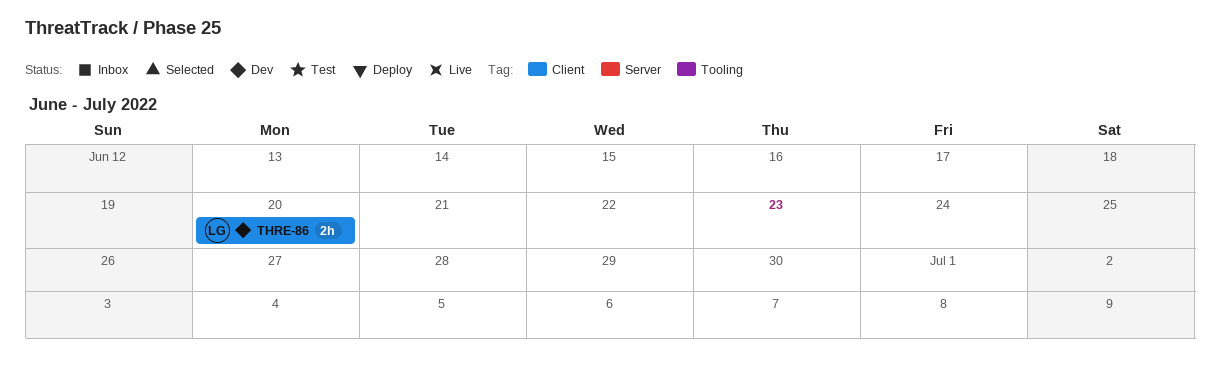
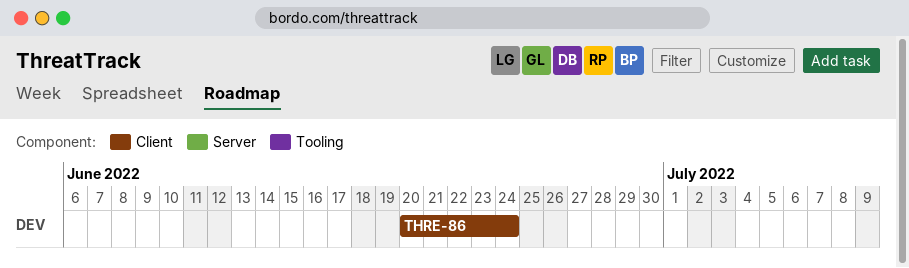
THRE-86, due: Jun 20 -> Jun 24

